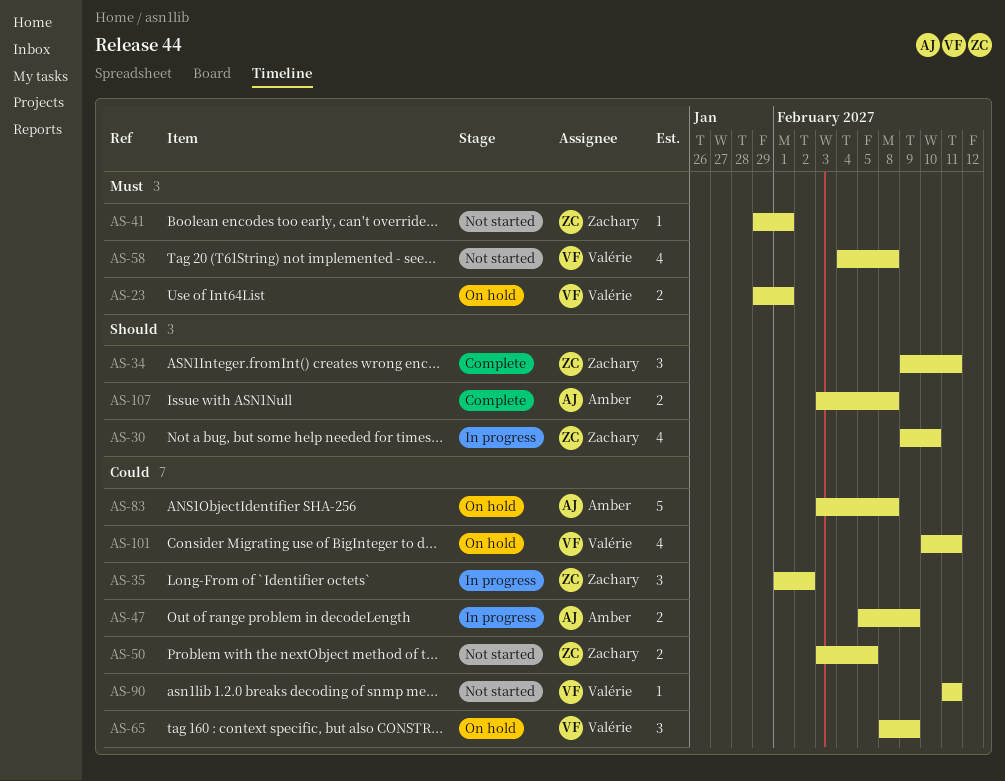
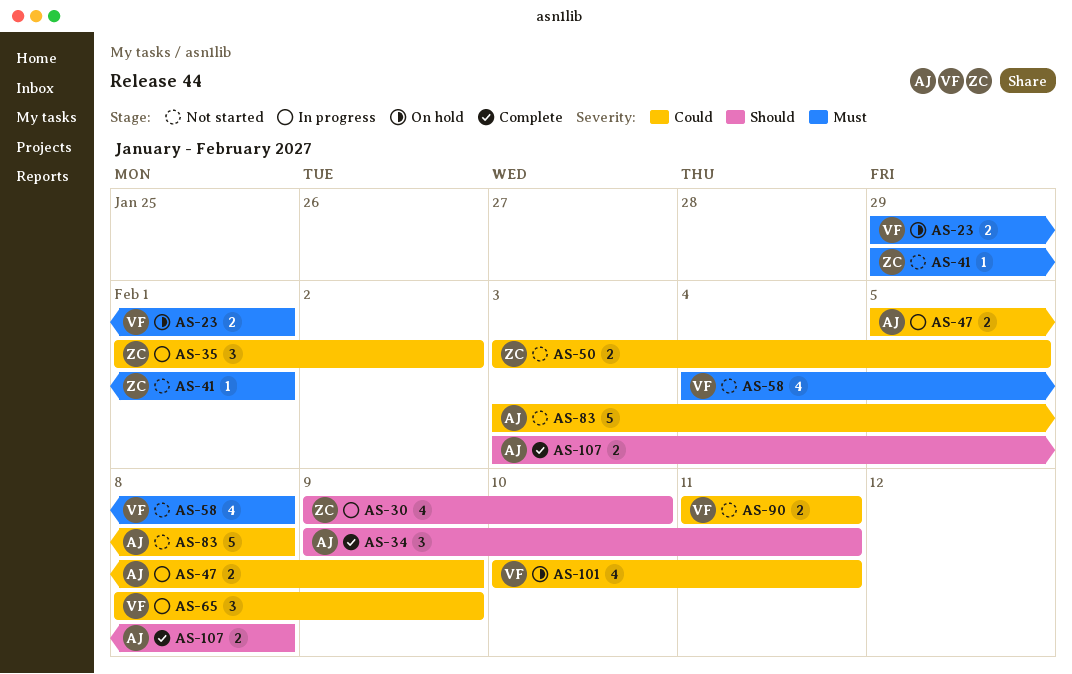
AS-34, owner: Zachary -> Amber
AS-65, status: On hold -> In progress
AS-83, status: On hold -> Not started
AS-90, estimate: 1 -> 2

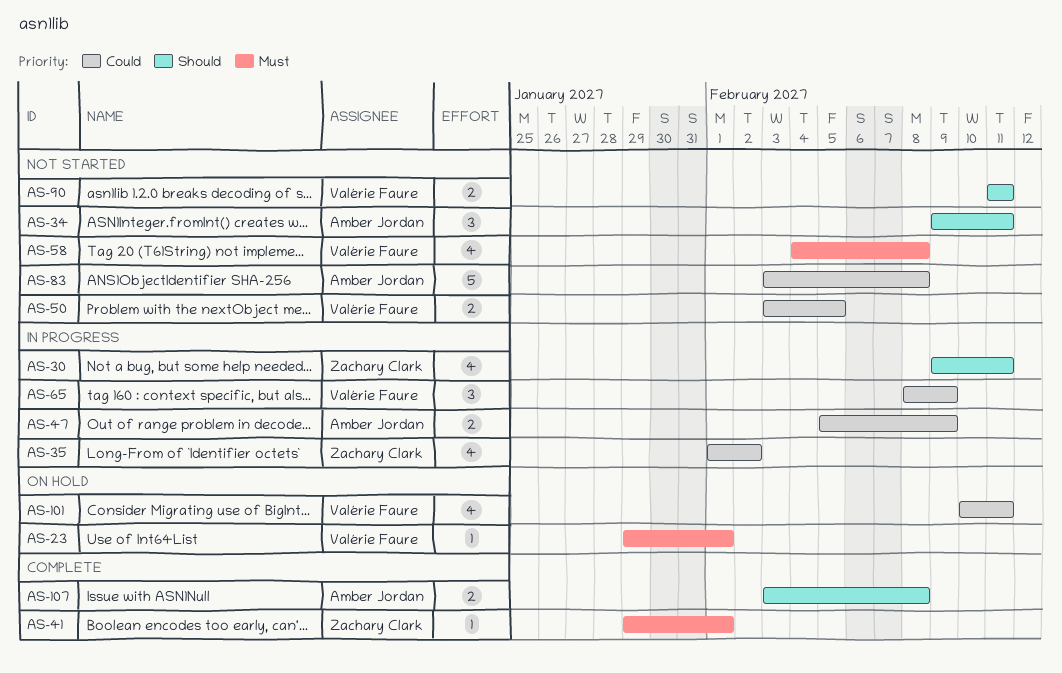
AS-23, estimate: 2 -> 1
AS-30, due: Feb 10 -> Feb 11
AS-34, status: Complete -> Not started
AS-35, estimate: 3 -> 4
AS-41, status: Not started -> Complete
AS-50, owner: Zachary Clark -> Valérie Faure
AS-90, priority: Could -> Should

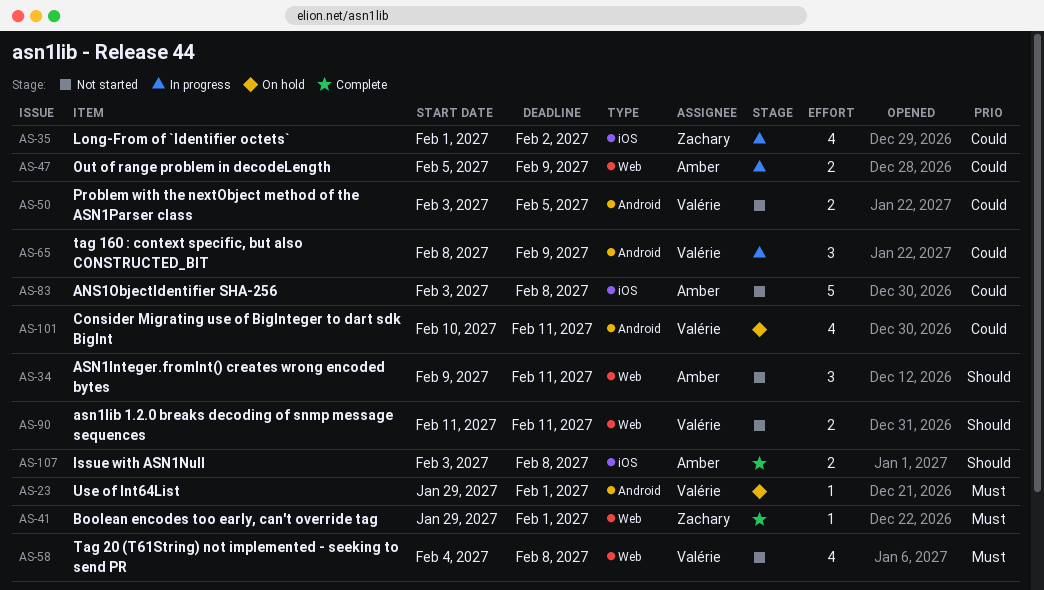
AS-30: present -> none

